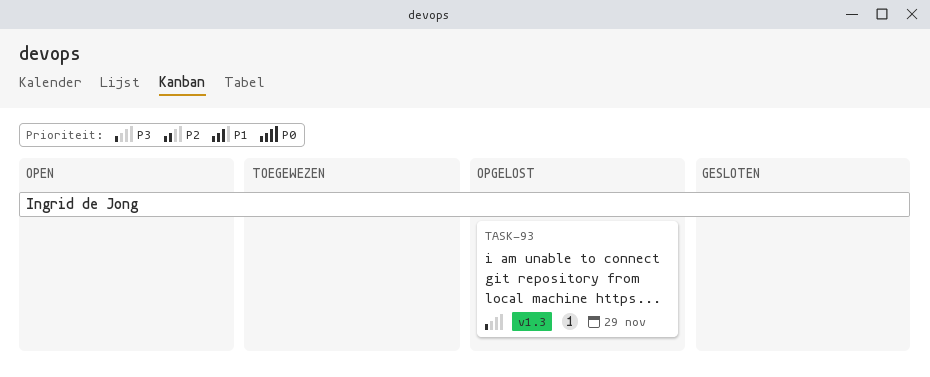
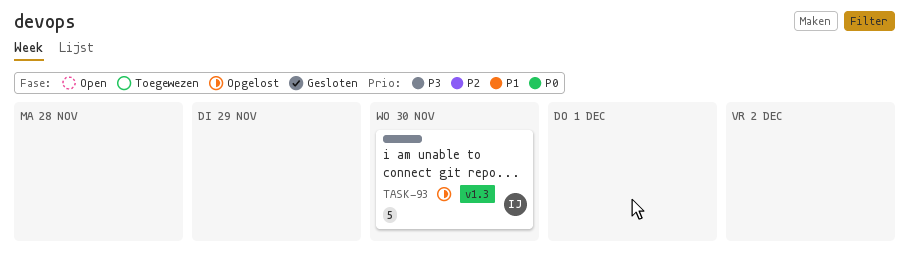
TASK-93, estimate: 1 -> 5
TASK-93, due: Nov 29 -> Nov 30

